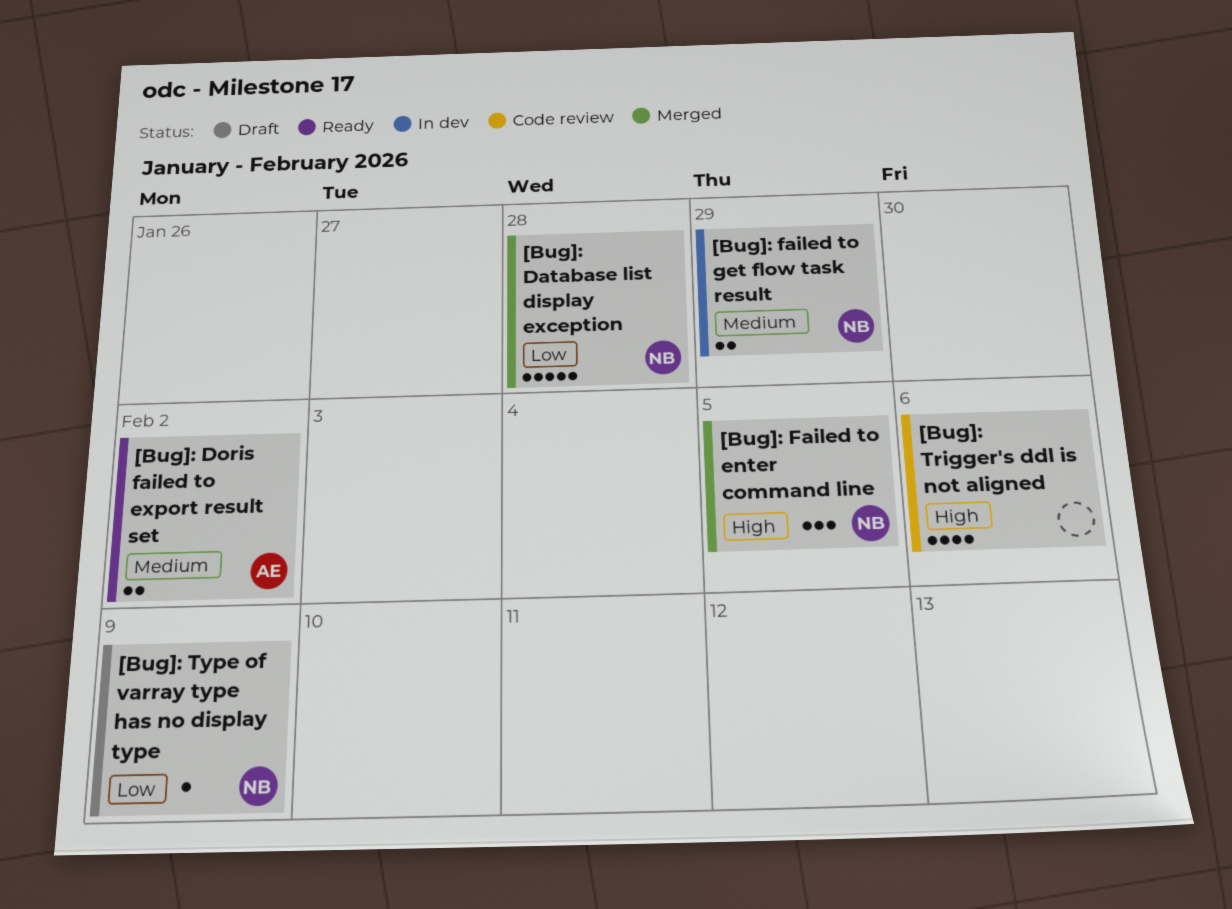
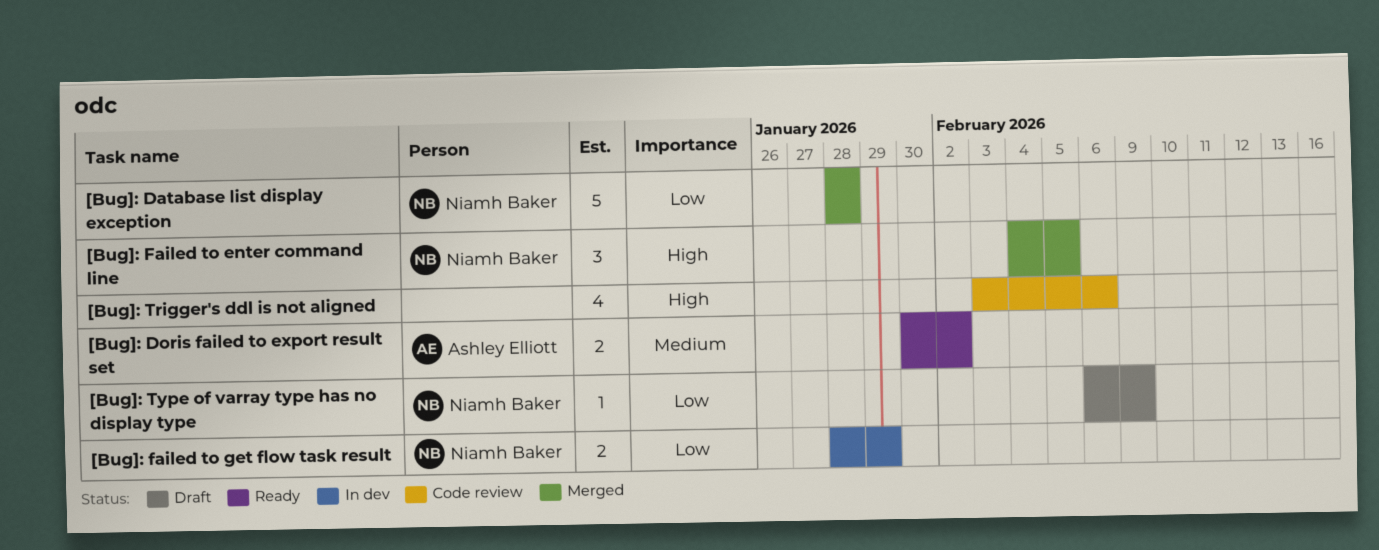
[Bug]: failed to get flow task result, priority: Medium -> Low

